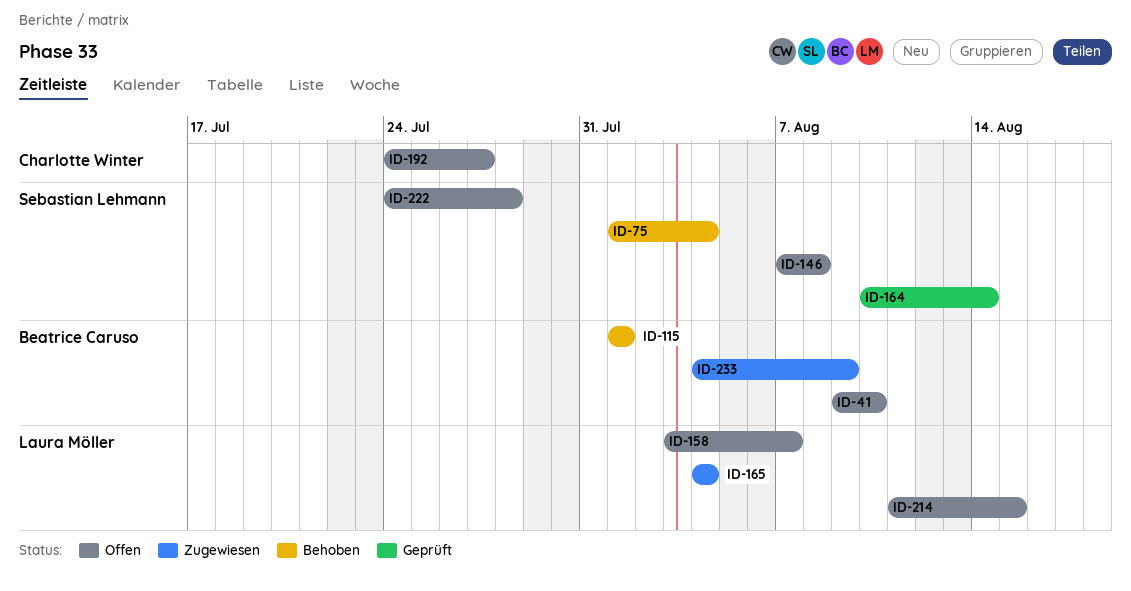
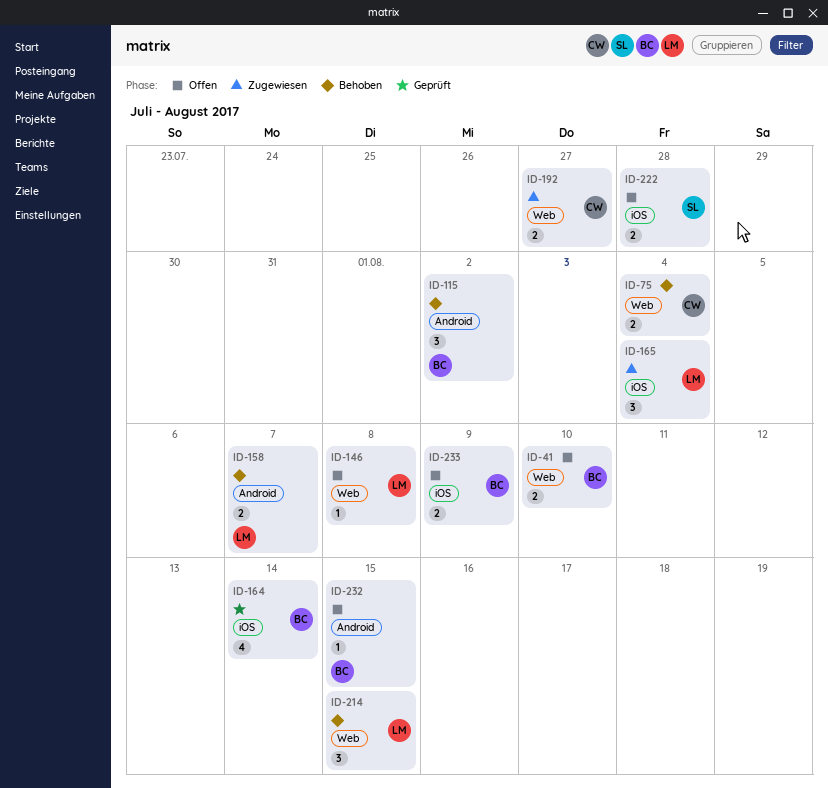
ID-75, owner: Sebastian Lehmann -> Charlotte Winter
ID-115, due: Aug 1 -> Aug 2
ID-146, owner: Sebastian Lehmann -> Laura Möller
ID-158, status: Offen -> Behoben
ID-164, owner: Sebastian Lehmann -> Beatrice Caruso
ID-192, status: Offen -> Zugewiesen
ID-214, status: Offen -> Behoben
ID-232: none -> present
ID-233, status: Zugewiesen -> Offen

